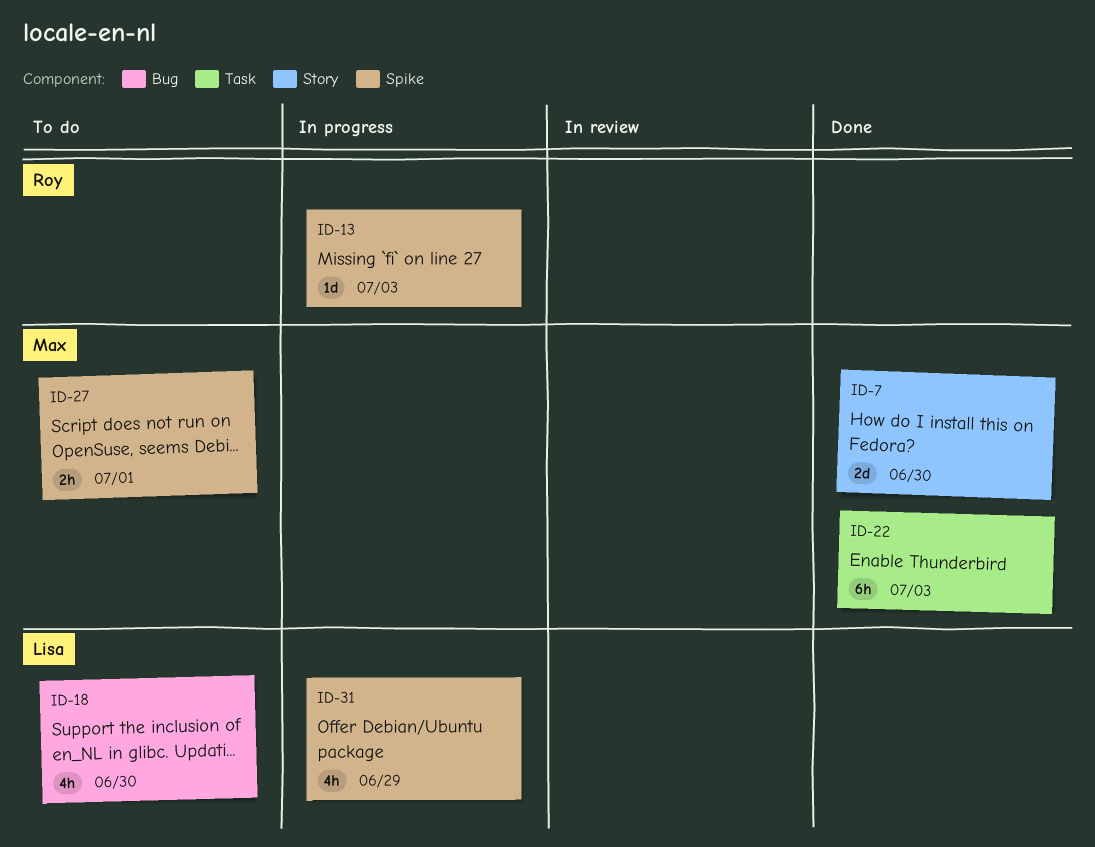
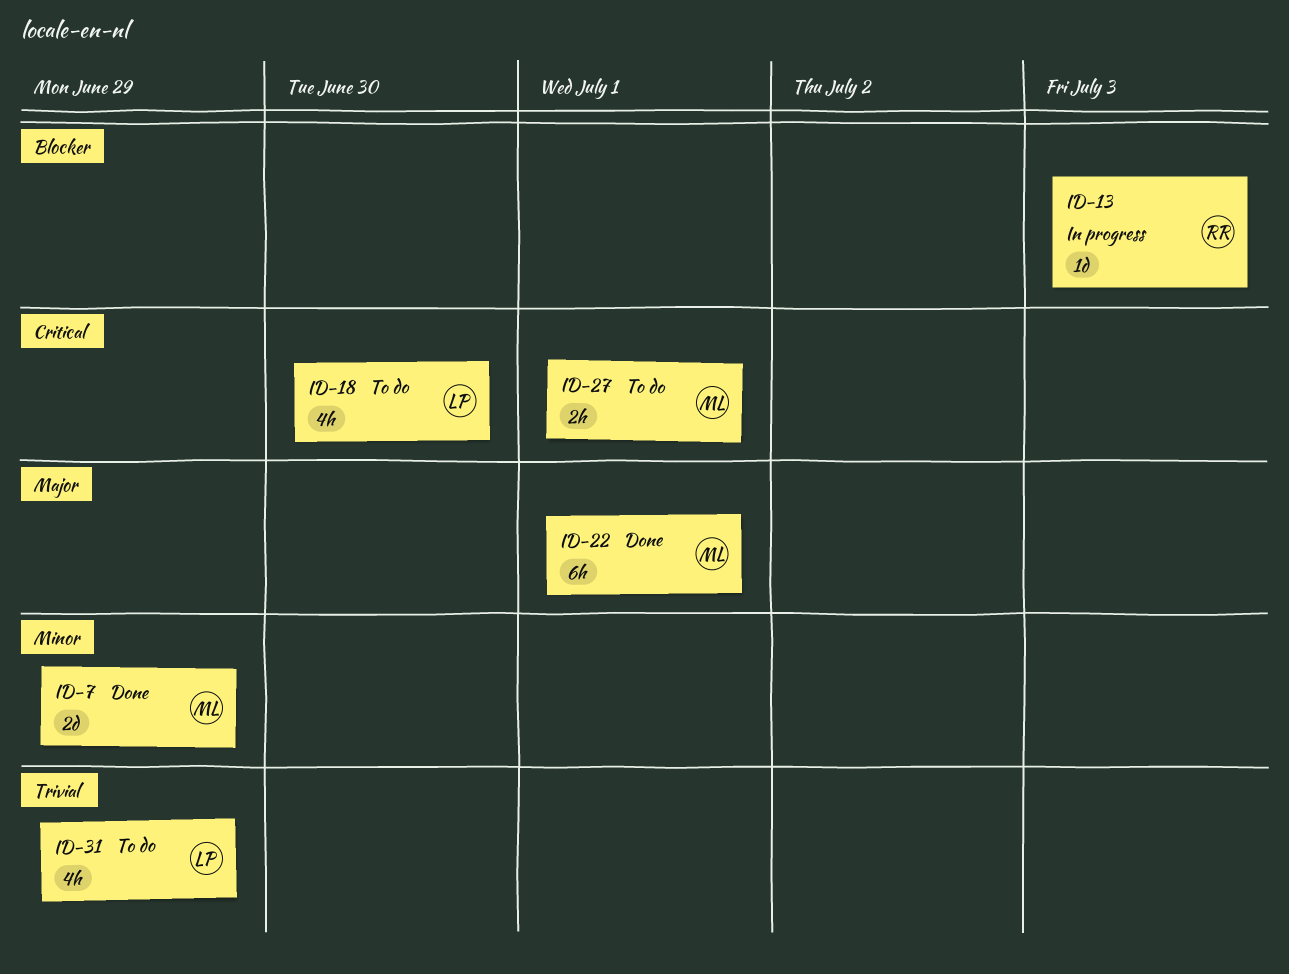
ID-7, due: Jun 30 -> Jun 29
ID-22, due: Jul 3 -> Jul 1
ID-31, status: In progress -> To do

